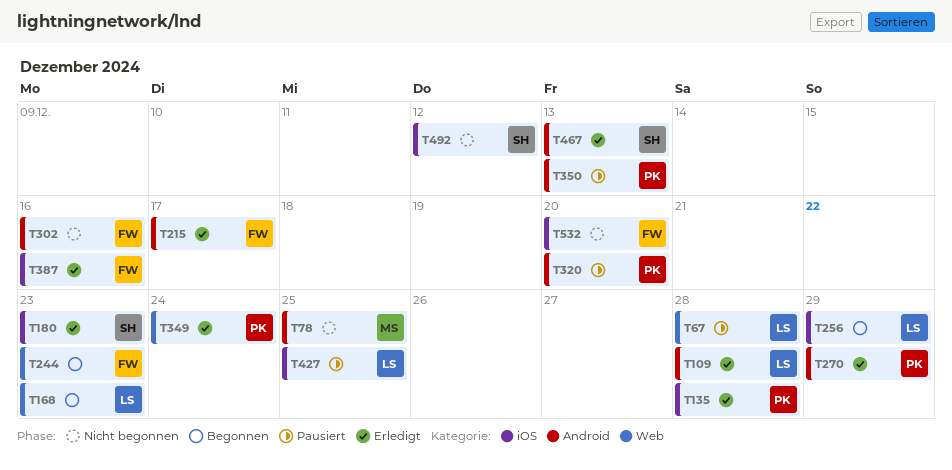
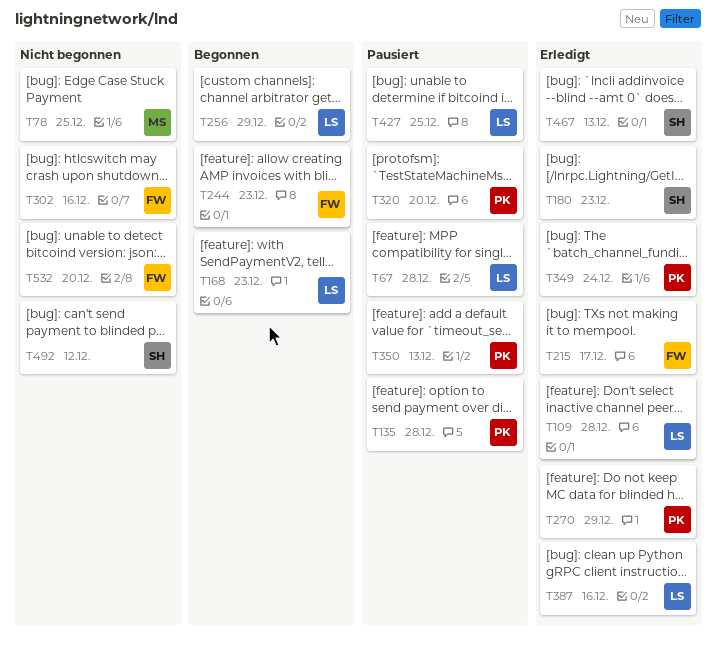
T135, status: Erledigt -> Pausiert
T387, owner: FW -> LS

